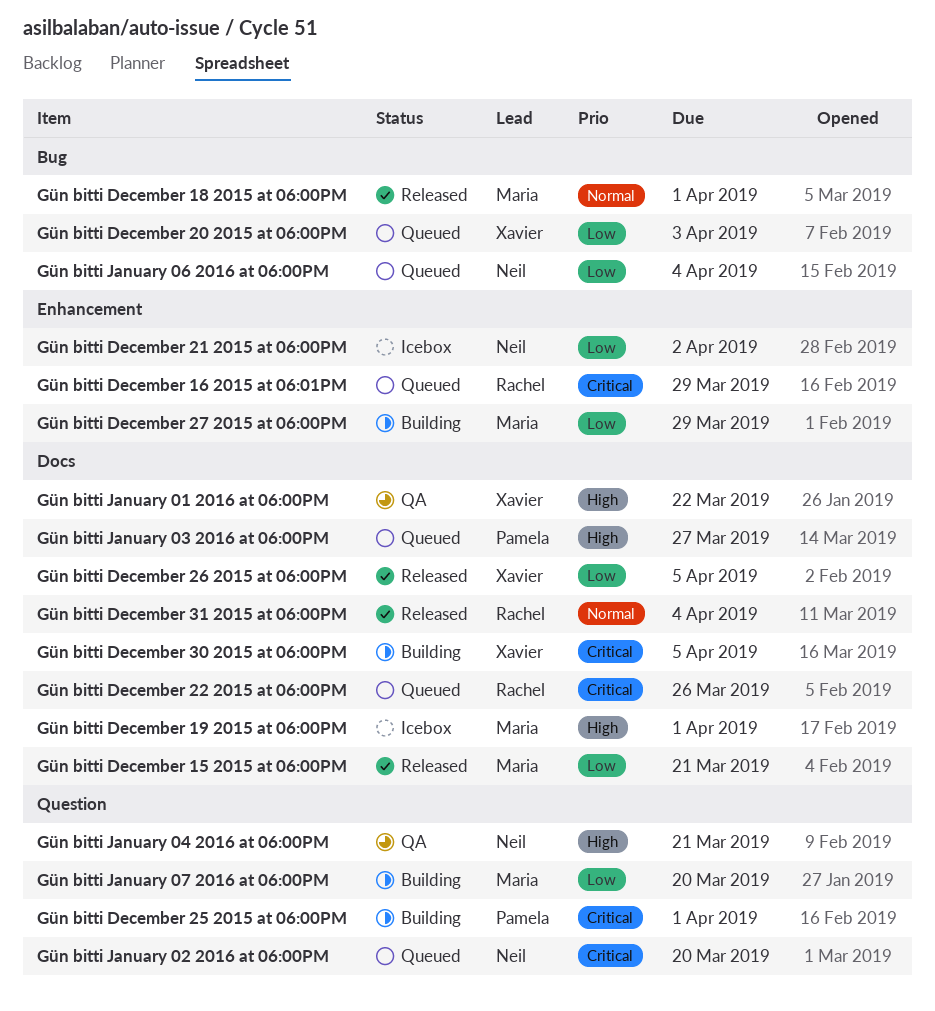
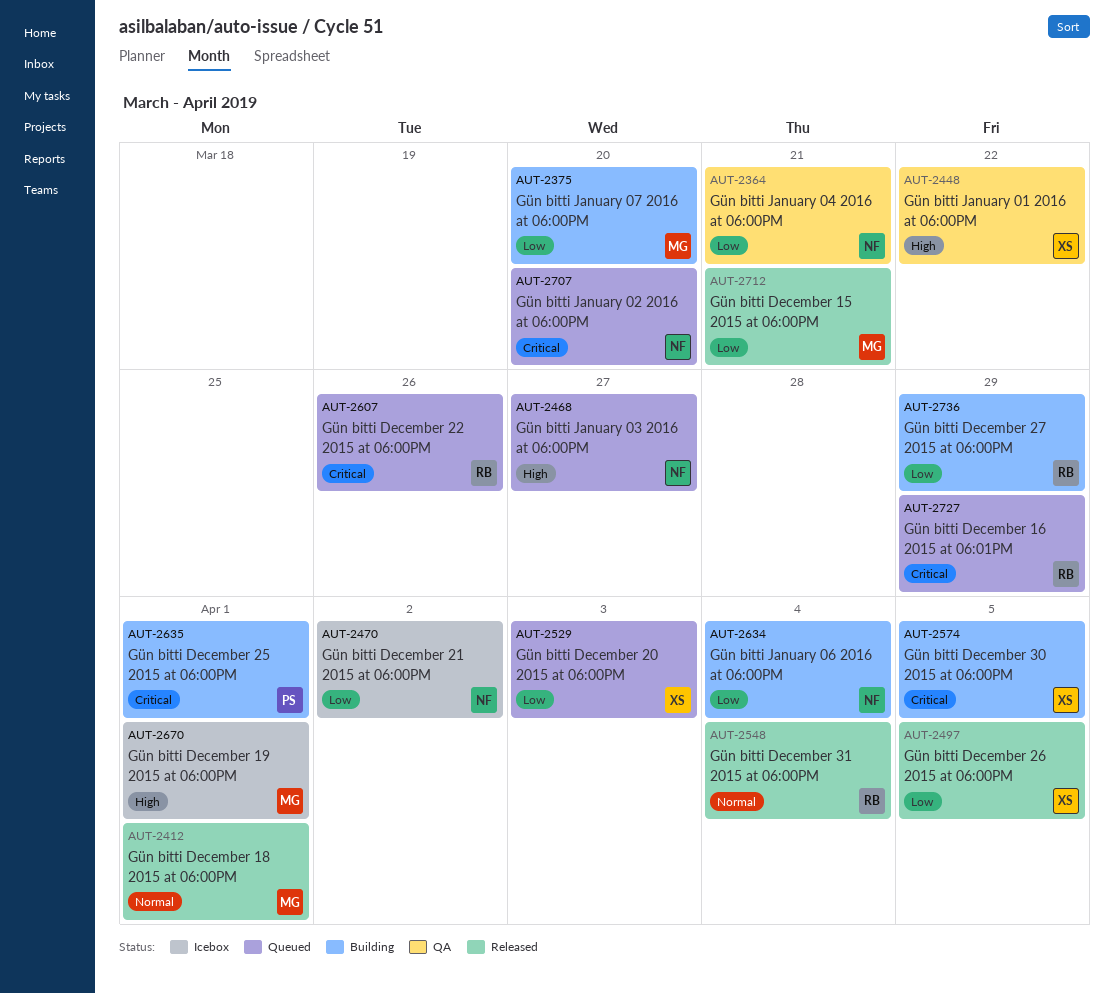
Gün bitti December 27 2015 at 06:00PM, owner: Maria -> Rachel
Gün bitti January 03 2016 at 06:00PM, owner: Pamela -> Neil
Gün bitti January 04 2016 at 06:00PM, priority: High -> Low
Gün bitti January 06 2016 at 06:00PM, status: Queued -> Building

